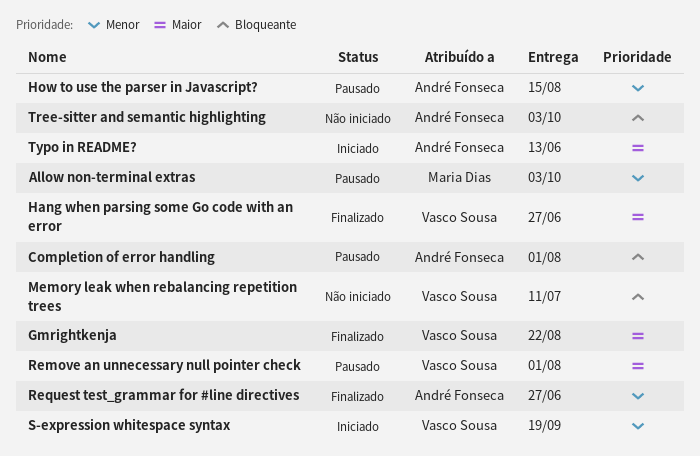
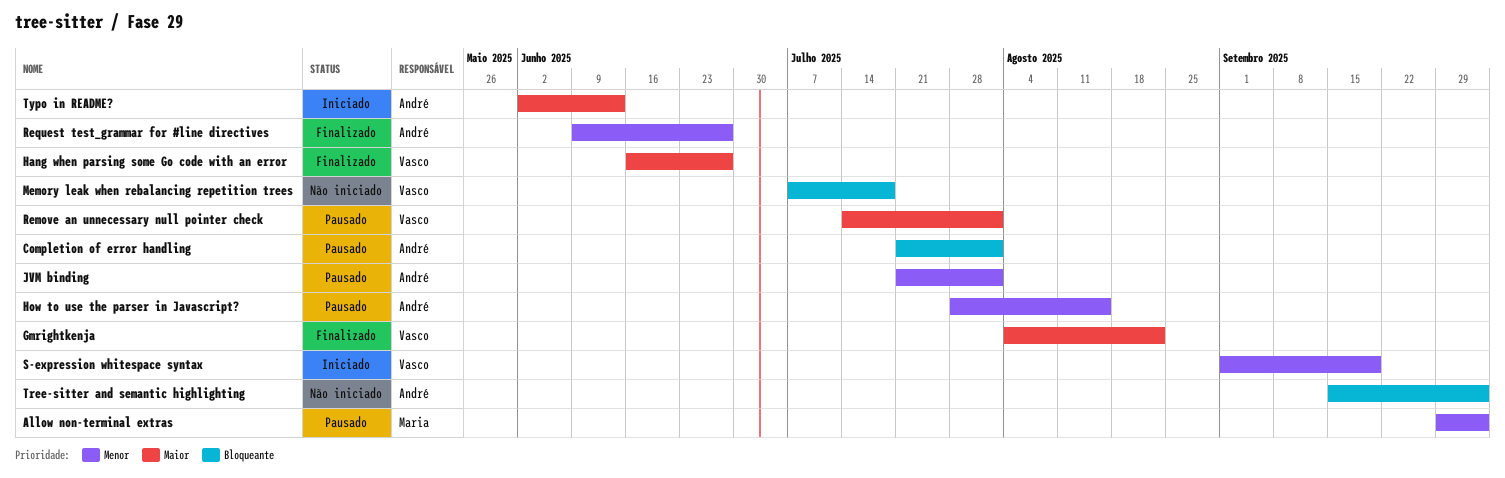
JVM binding: none -> present
Memory leak when rebalancing repetition trees, due: Jul 11 -> Jul 18

